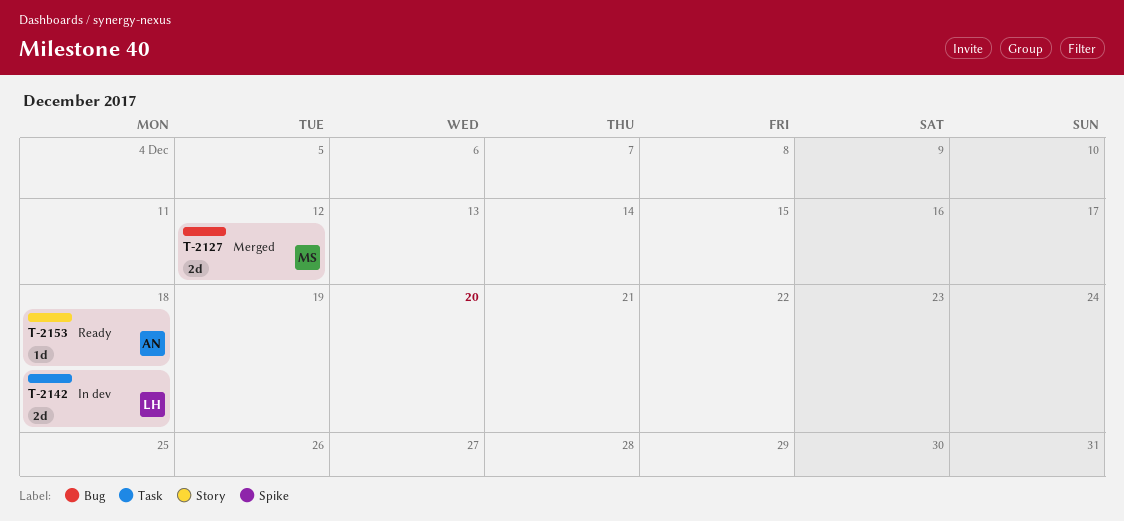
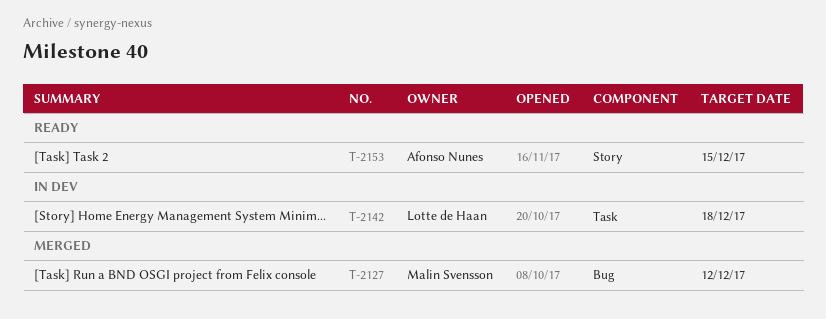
T-2153, due: Dec 18 -> Dec 15

